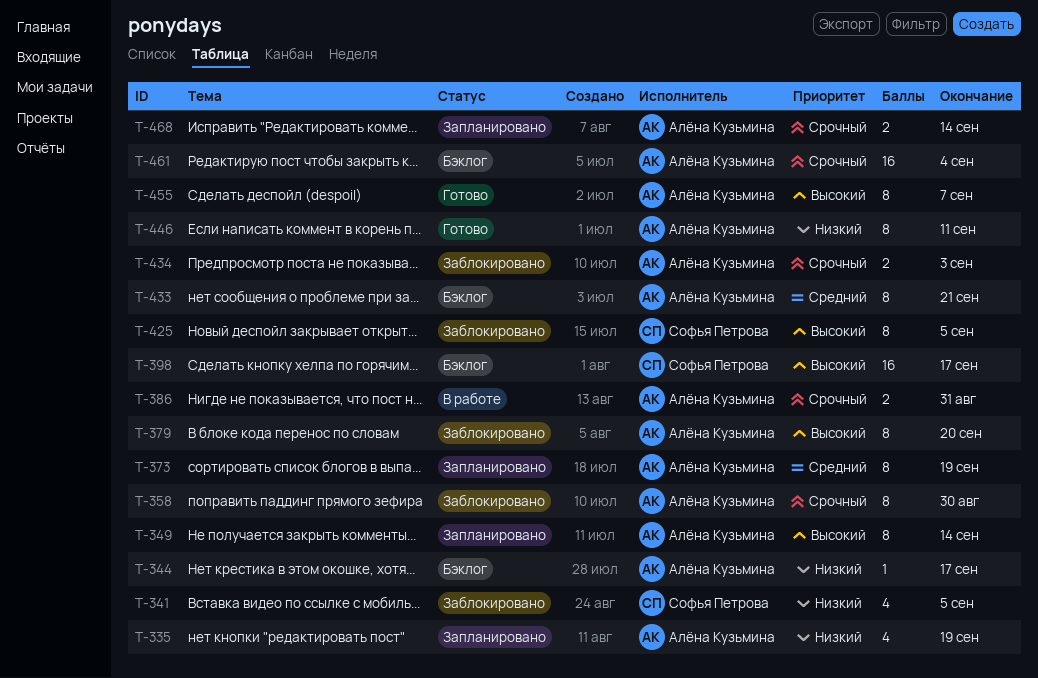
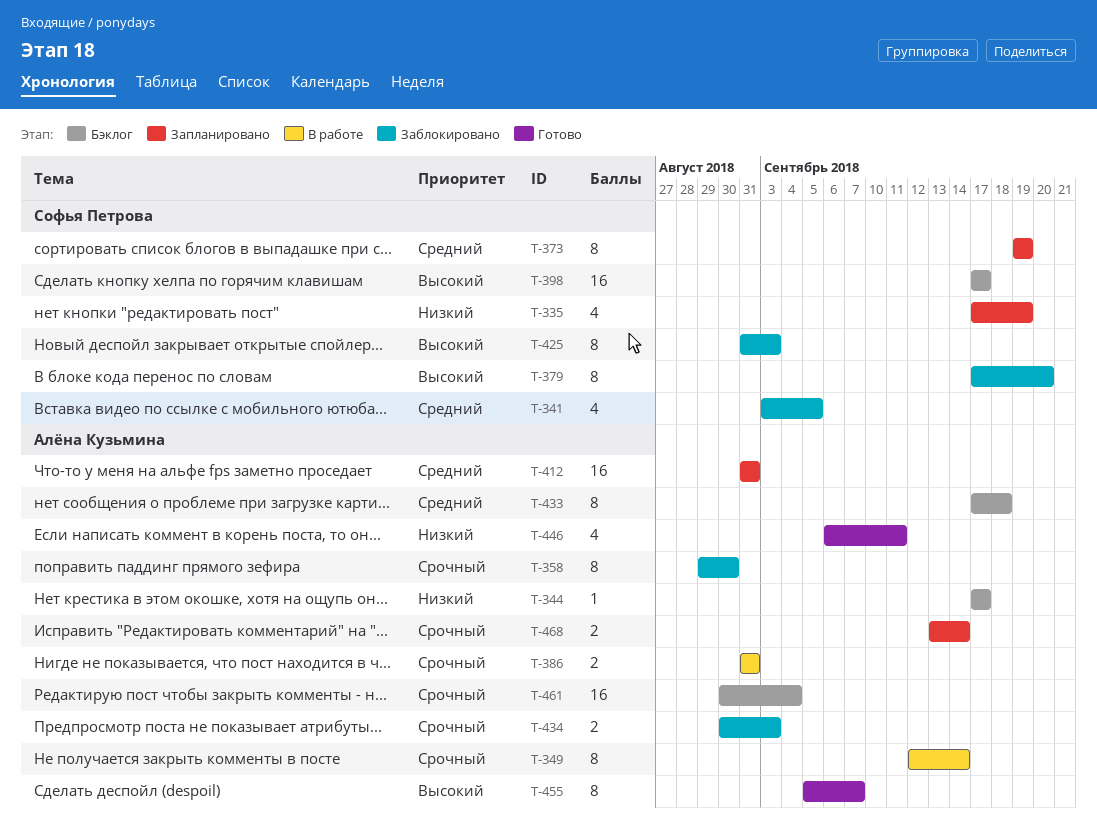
T-335, owner: Алёна Кузьмина -> Софья Петрова
T-341, priority: Низкий -> Средний
T-349, status: Запланировано -> В работе
T-349, priority: Высокий -> Срочный
T-373, owner: Алёна Кузьмина -> Софья Петрова
T-379, owner: Алёна Кузьмина -> Софья Петрова
T-412: none -> present
T-425, due: Sep 5 -> Sep 3
T-433, due: Sep 21 -> Sep 18
T-446, estimate: 8 -> 4

